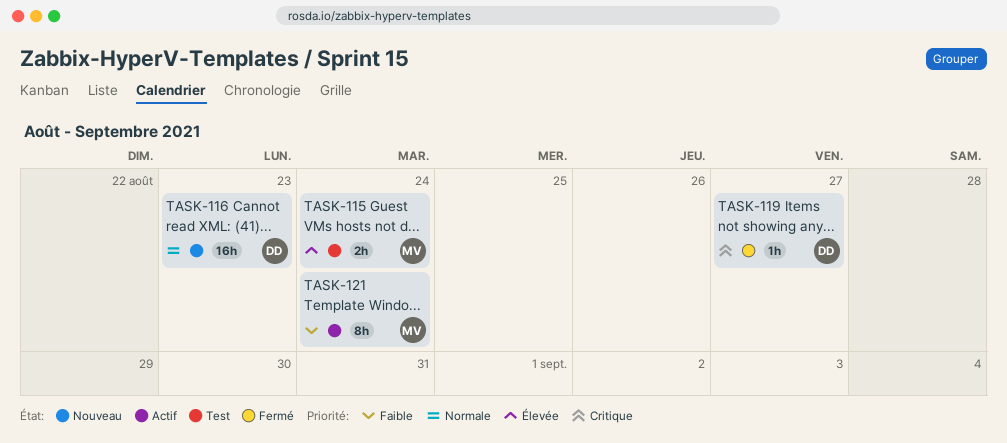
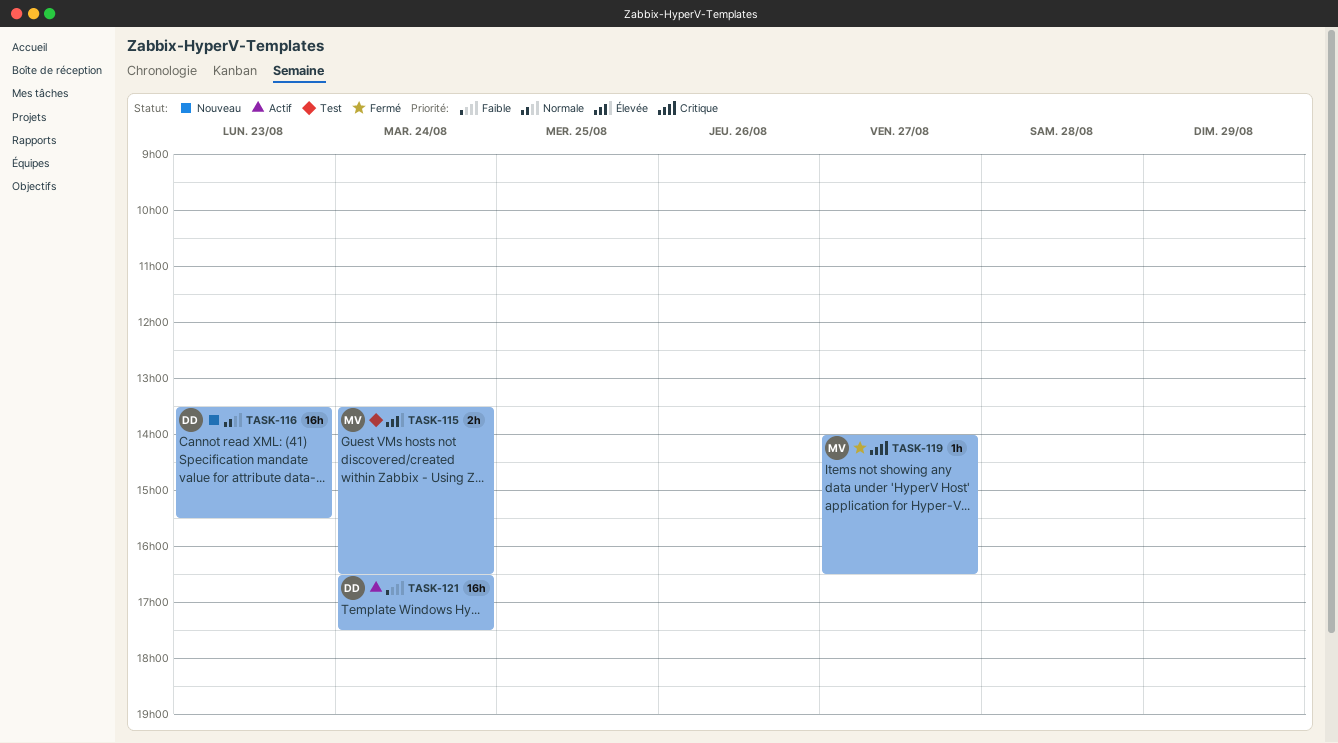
TASK-119, owner: DD -> MV
TASK-121, owner: MV -> DD
TASK-121, estimate: 8h -> 16h

